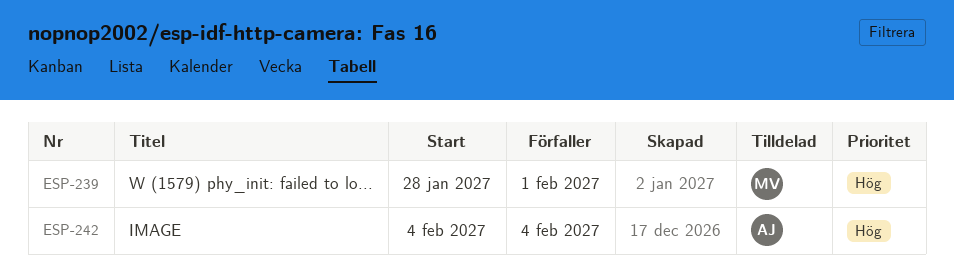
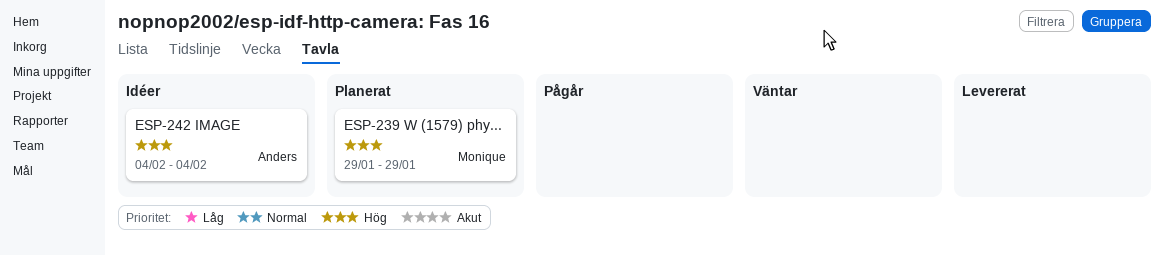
ESP-239, start: Jan 28 -> Jan 29
ESP-239, due: Feb 1 -> Jan 29

